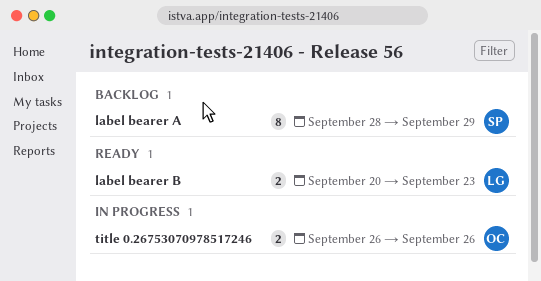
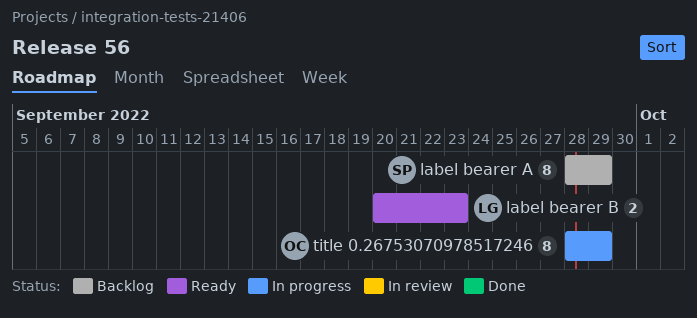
title 0.26753070978517246, estimate: 2 -> 8
title 0.26753070978517246, start: Sep 26 -> Sep 28
title 0.26753070978517246, due: Sep 26 -> Sep 29

